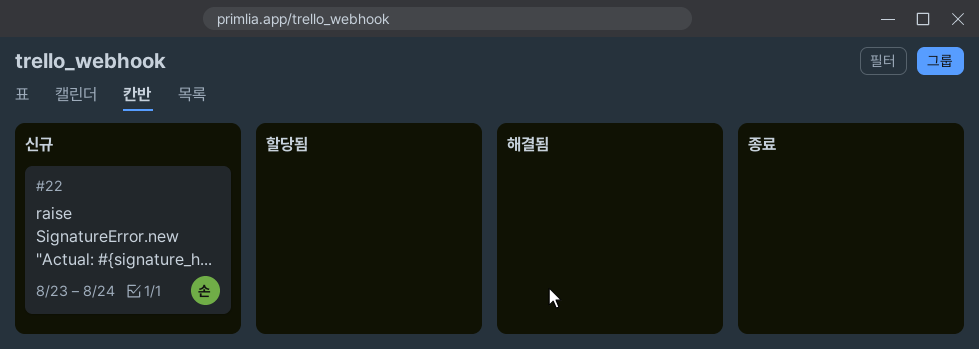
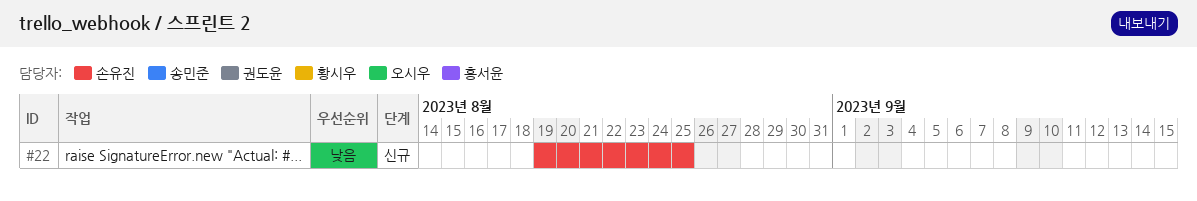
#22, start: Aug 23 -> Aug 19
#22, due: Aug 24 -> Aug 25

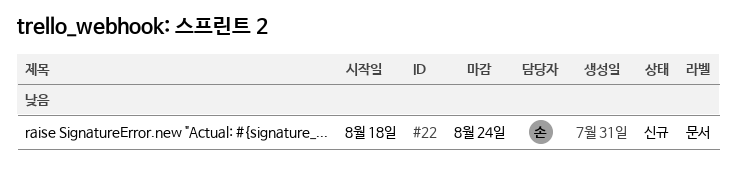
#22, start: Aug 19 -> Aug 18
#22, due: Aug 25 -> Aug 24

